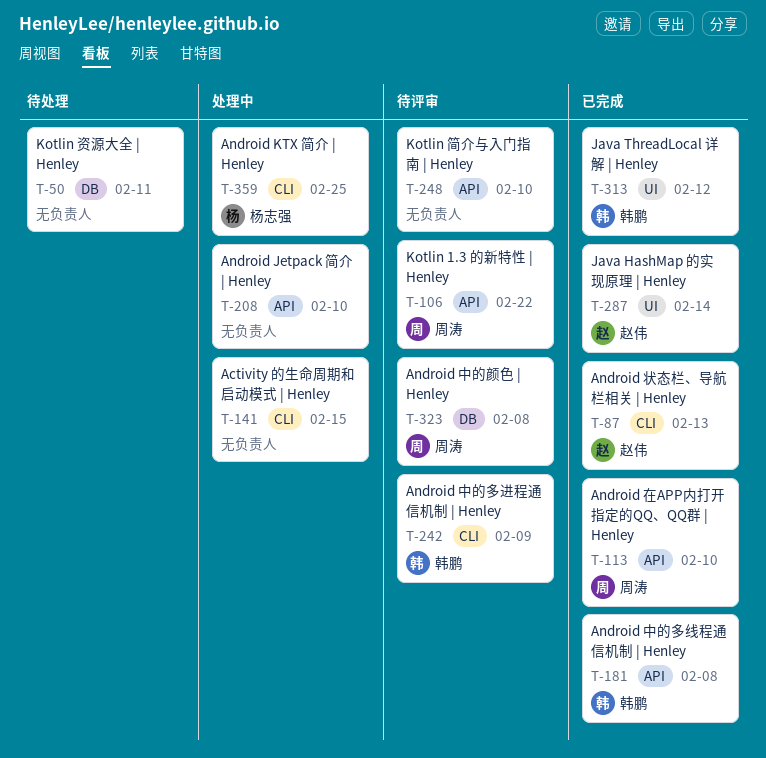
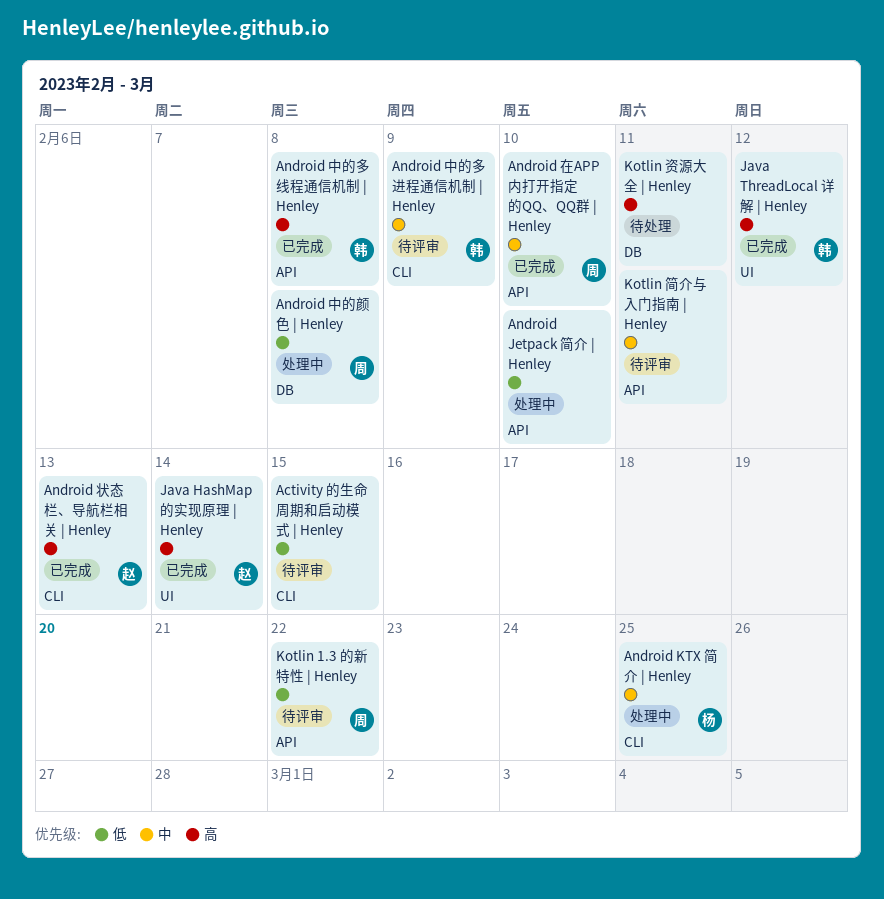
Activity 的生命周期和启动模式 | Henley, status: 处理中 -> 待评审
Android 中的颜色 | Henley, status: 待评审 -> 处理中
Kotlin 简介与入门指南 | Henley, due: Feb 10 -> Feb 11

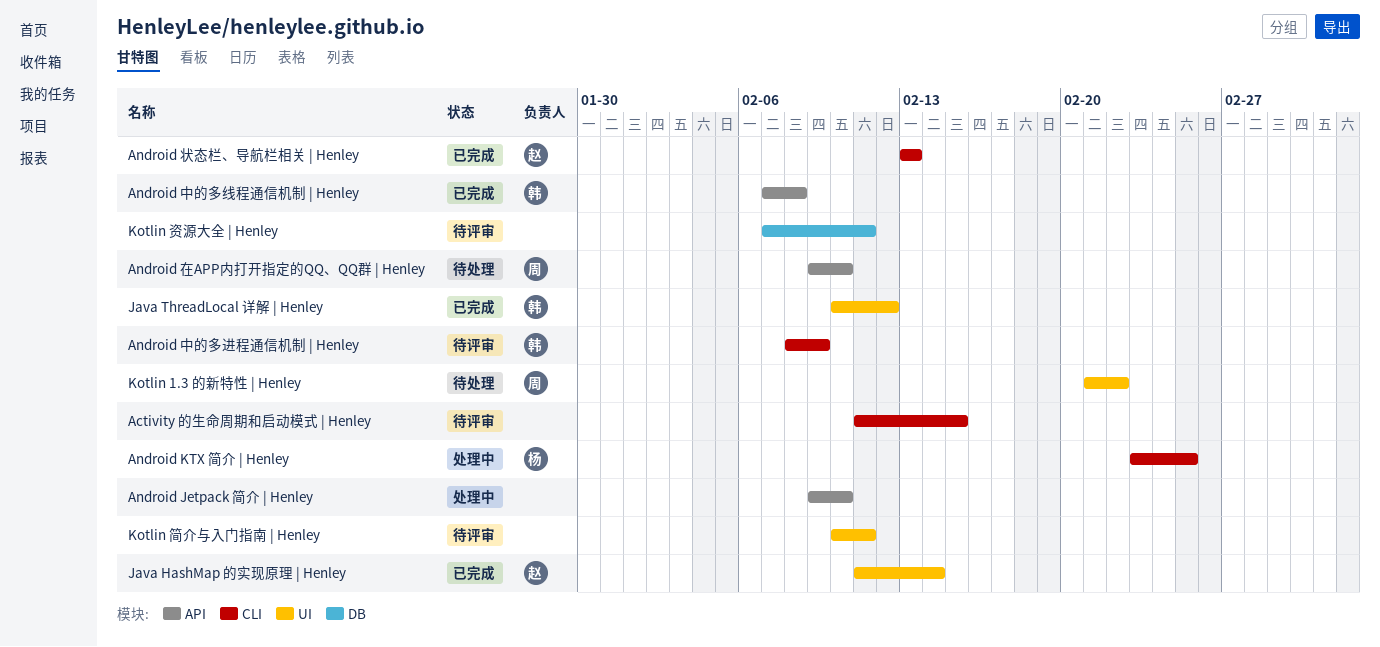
Android 中的颜色 | Henley: present -> none
Android 在APP内打开指定的QQ、QQ群 | Henley, status: 已完成 -> 待处理
Kotlin 1.3 的新特性 | Henley, status: 待评审 -> 待处理
Kotlin 1.3 的新特性 | Henley, label: API -> UI
Kotlin 简介与入门指南 | Henley, label: API -> UI
Kotlin 资源大全 | Henley, status: 待处理 -> 待评审

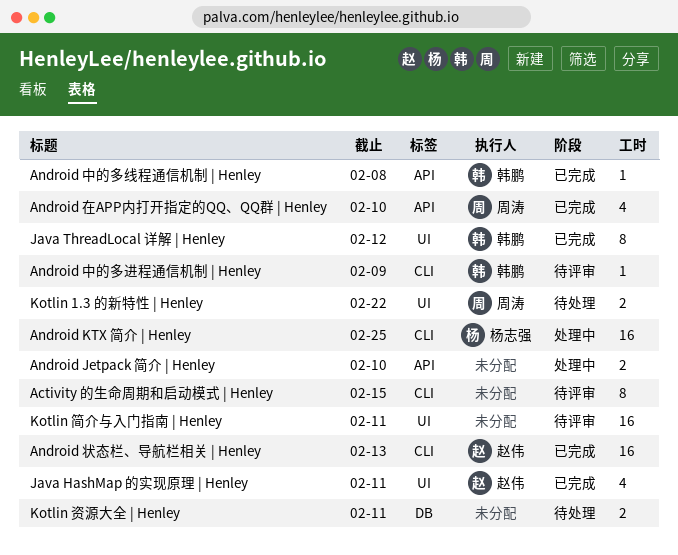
Android 在APP内打开指定的QQ、QQ群 | Henley, status: 待处理 -> 已完成
Java HashMap 的实现原理 | Henley, due: Feb 14 -> Feb 11
Kotlin 资源大全 | Henley, status: 待评审 -> 待处理

